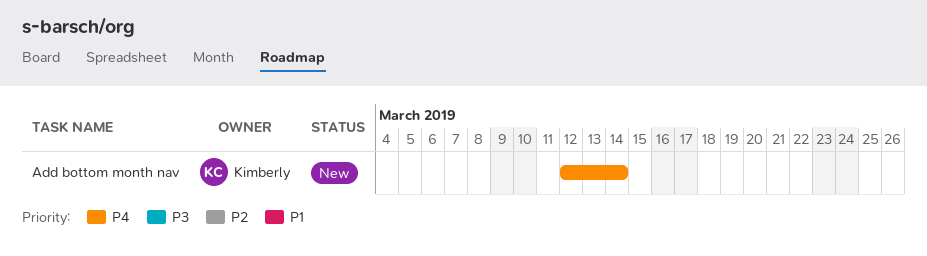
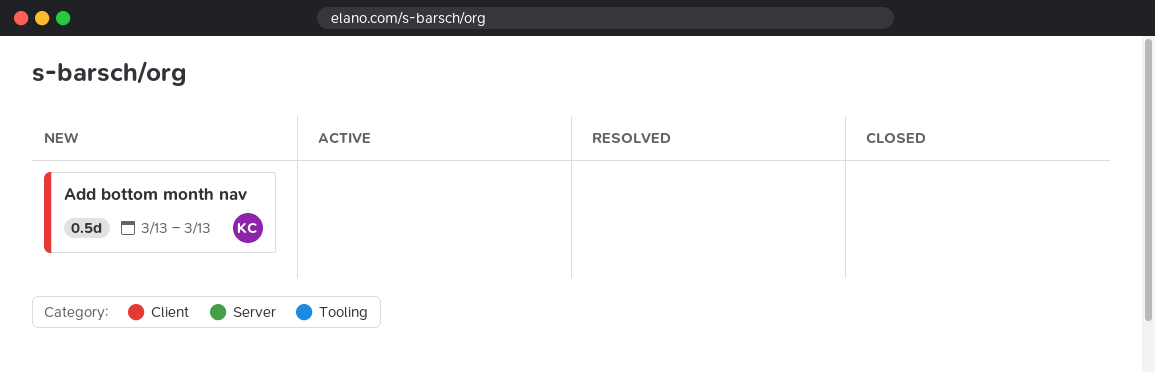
Add bottom month nav, start: Mar 12 -> Mar 13
Add bottom month nav, due: Mar 14 -> Mar 13

